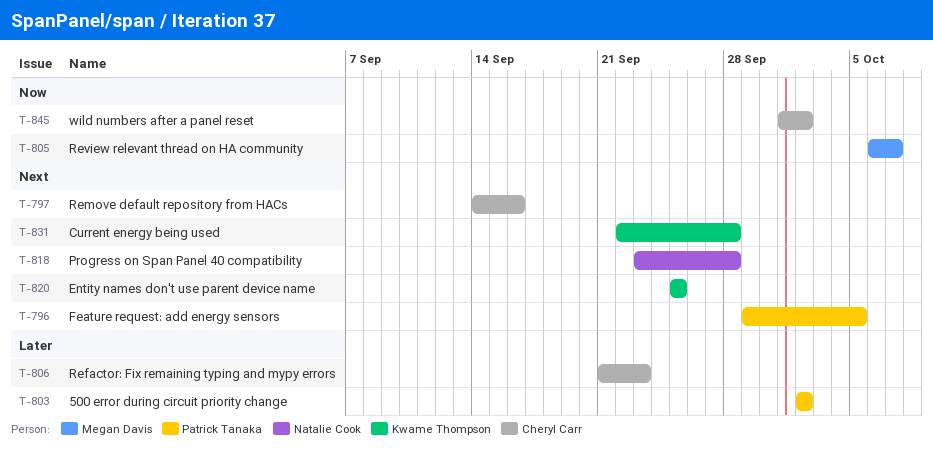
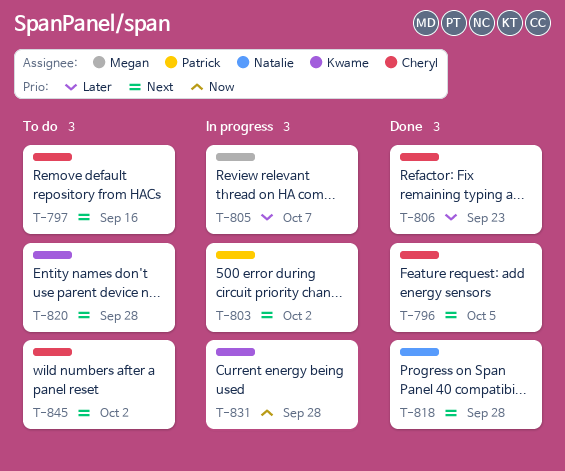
T-796, owner: Patrick Tanaka -> Cheryl Carr
T-803, priority: Later -> Next
T-805, priority: Now -> Later
T-820, due: Sep 25 -> Sep 28
T-831, priority: Next -> Now
T-845, priority: Now -> Next

